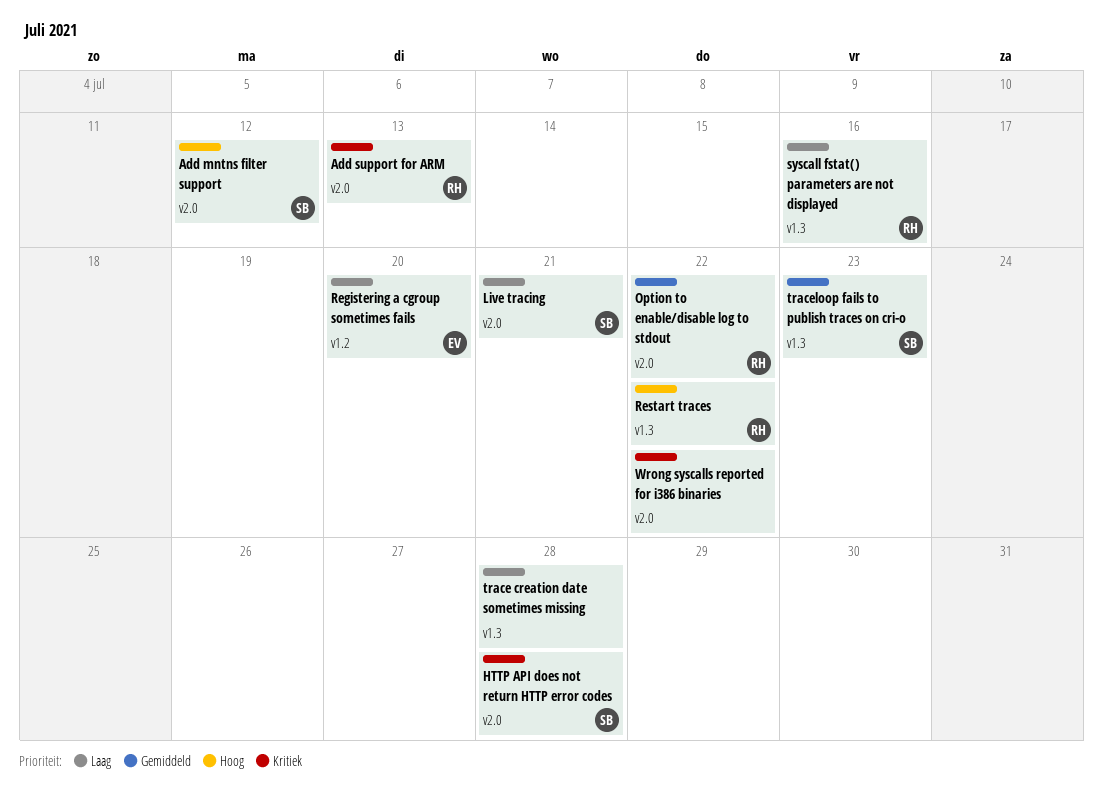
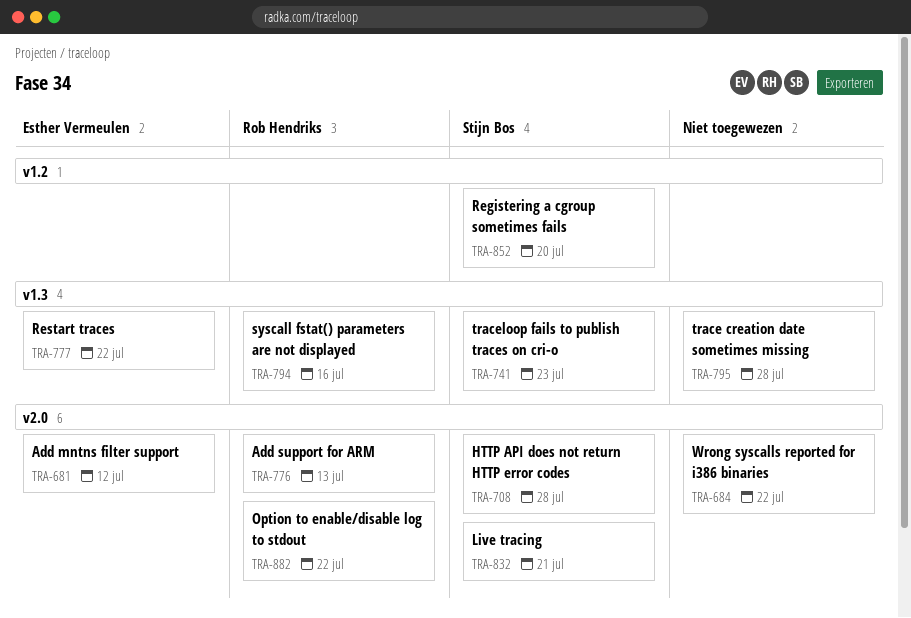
Add mntns filter support, owner: Stijn Bos -> Esther Vermeulen
Registering a cgroup sometimes fails, owner: Esther Vermeulen -> Stijn Bos
Restart traces, owner: Rob Hendriks -> Esther Vermeulen

